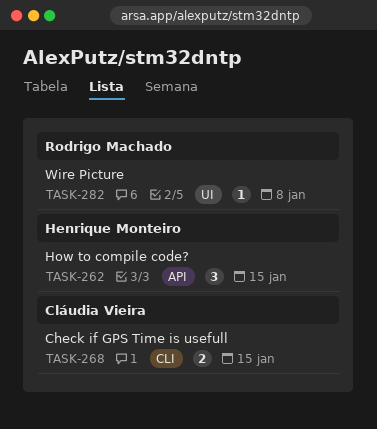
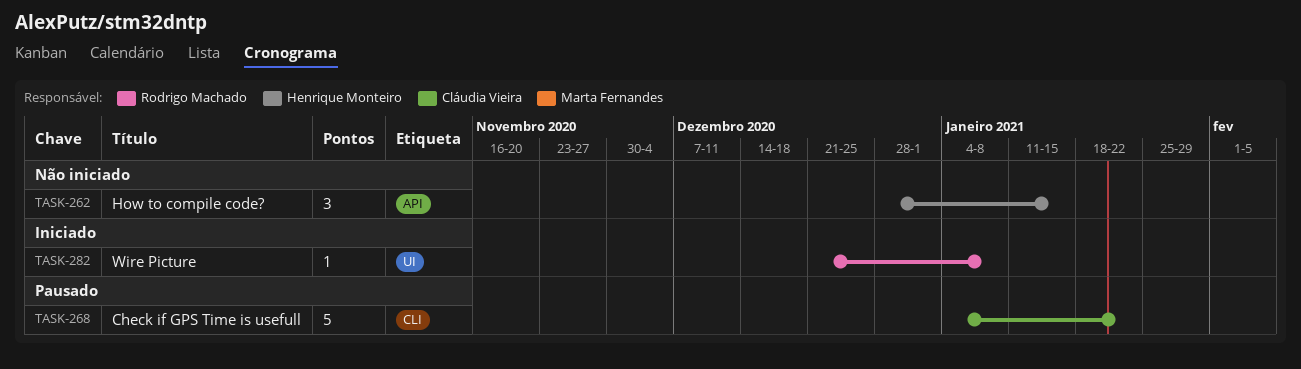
TASK-268, estimate: 2 -> 5
TASK-268, due: Jan 15 -> Jan 22

